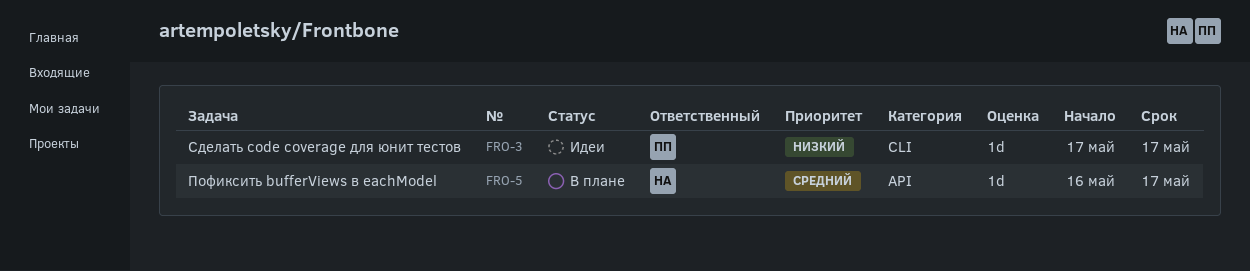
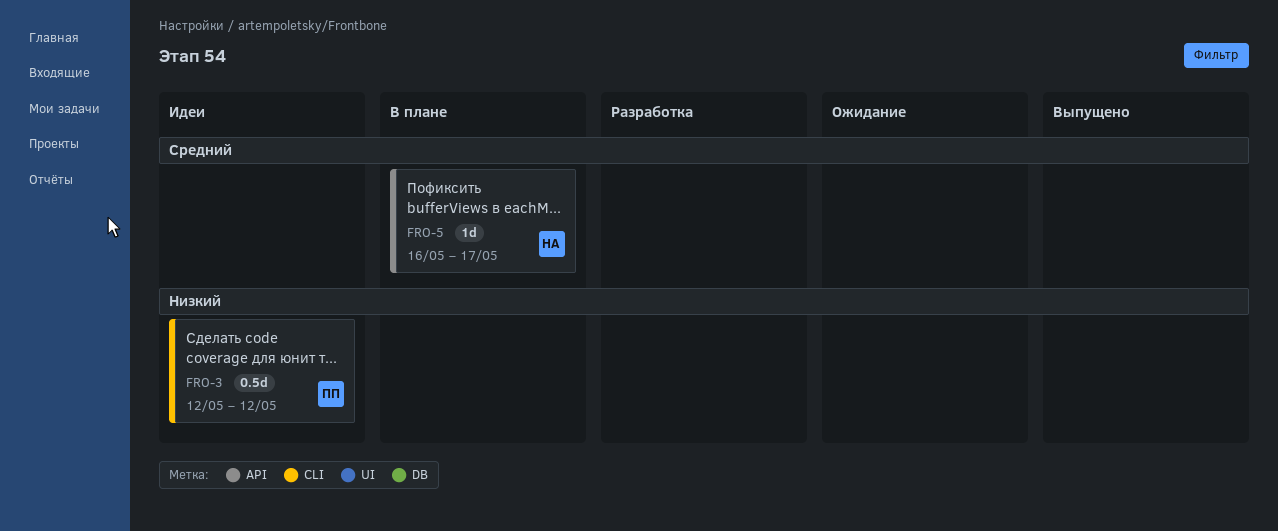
FRO-3, estimate: 1d -> 0.5d
FRO-3, start: May 17 -> May 12
FRO-3, due: May 17 -> May 12

